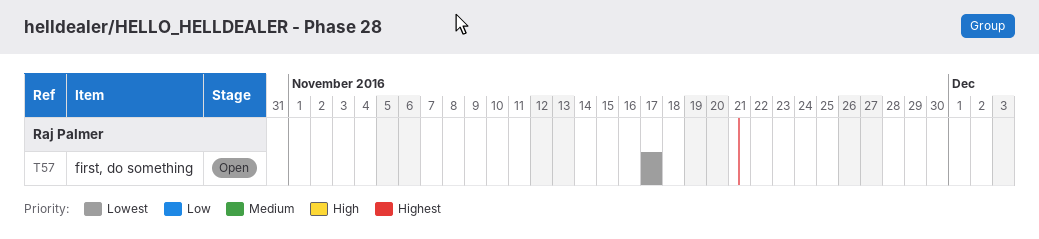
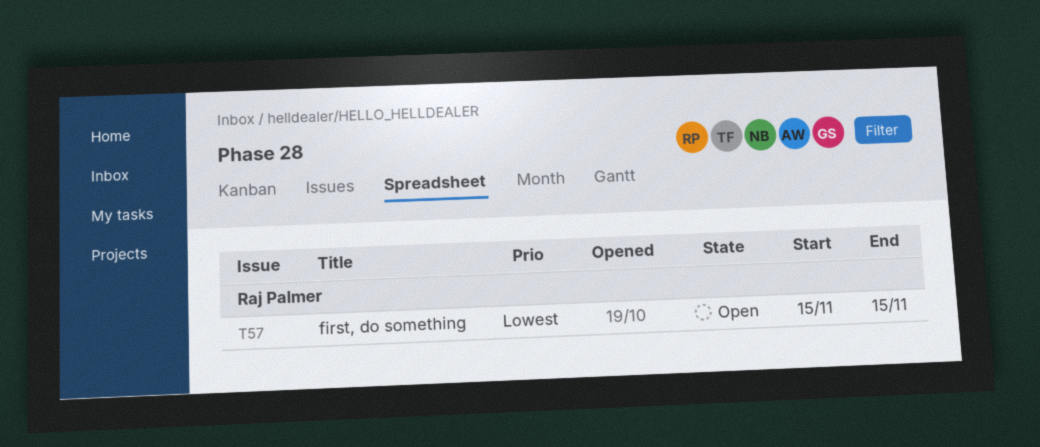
T57, start: Nov 17 -> Nov 15
T57, due: Nov 17 -> Nov 15

